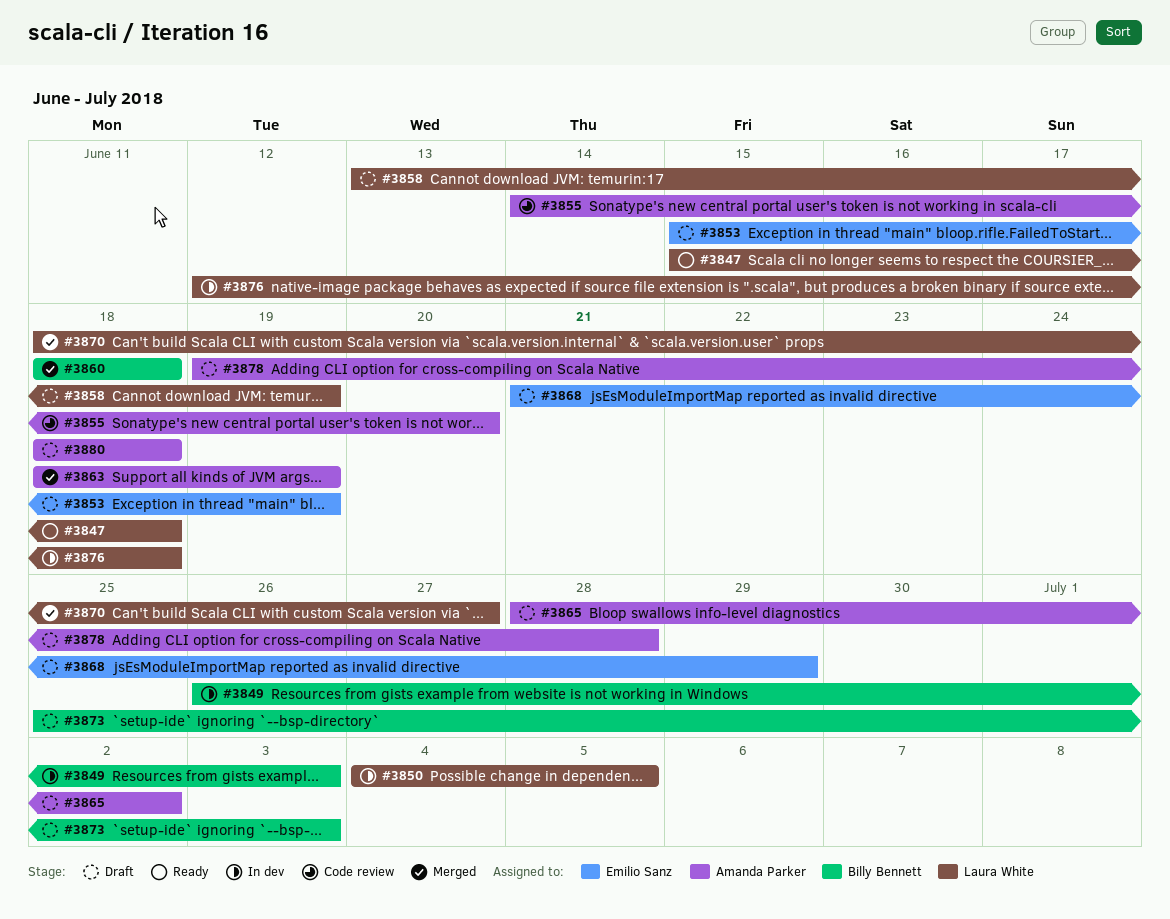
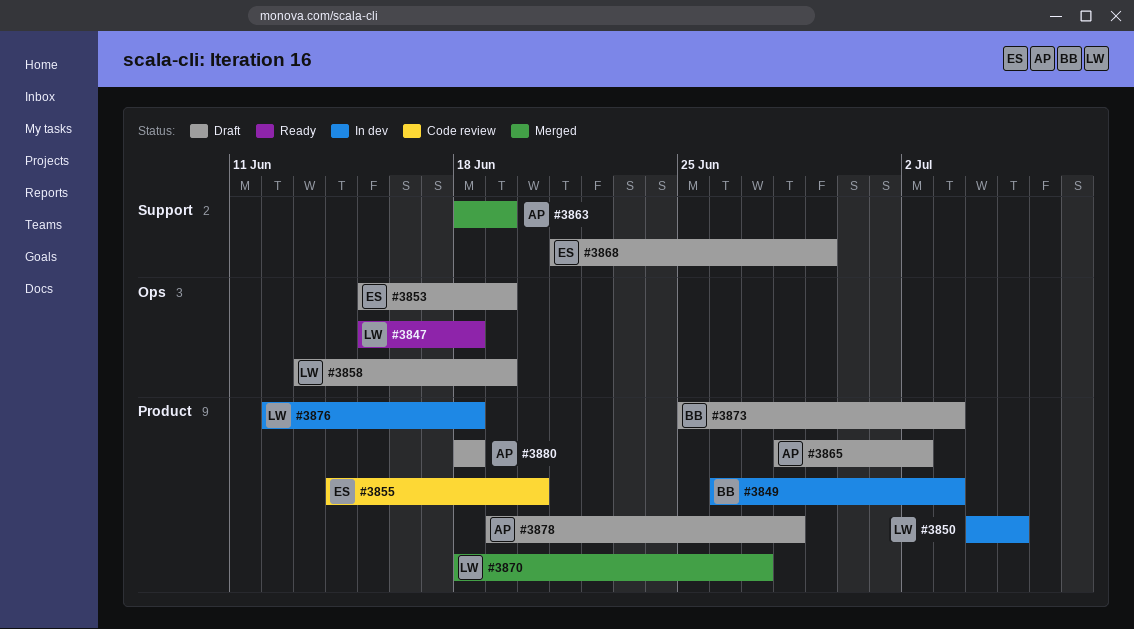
#3855, owner: Amanda Parker -> Emilio Sanz
#3860: present -> none

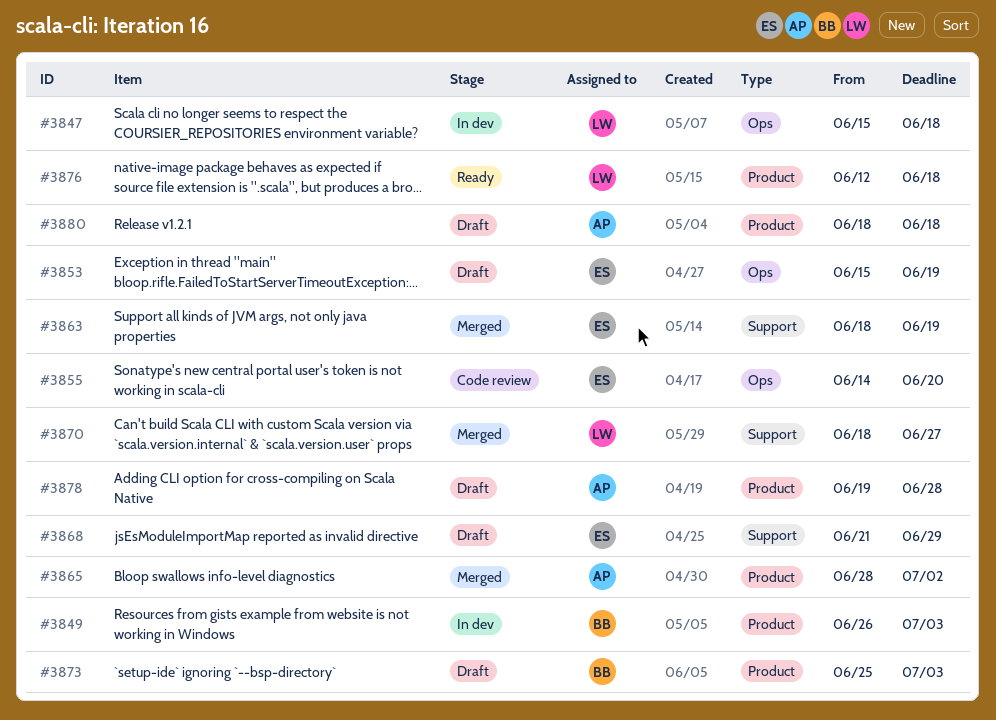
#3847, status: Ready -> In dev
#3850: present -> none
#3855, label: Product -> Ops
#3858: present -> none
#3863, owner: AP -> ES
#3865, status: Draft -> Merged
#3870, label: Product -> Support
#3876, status: In dev -> Ready

